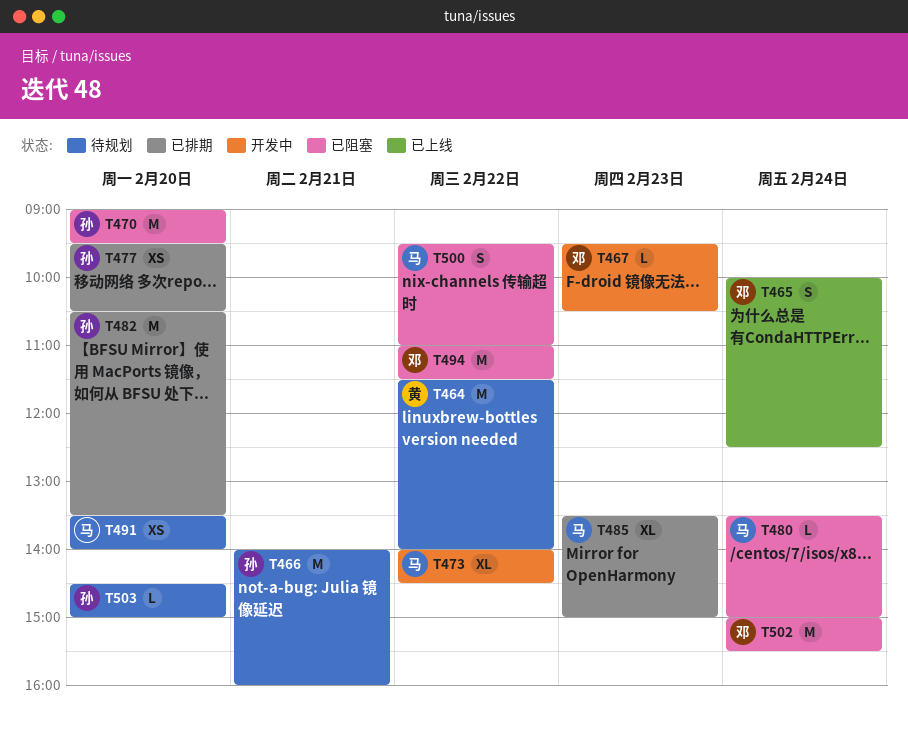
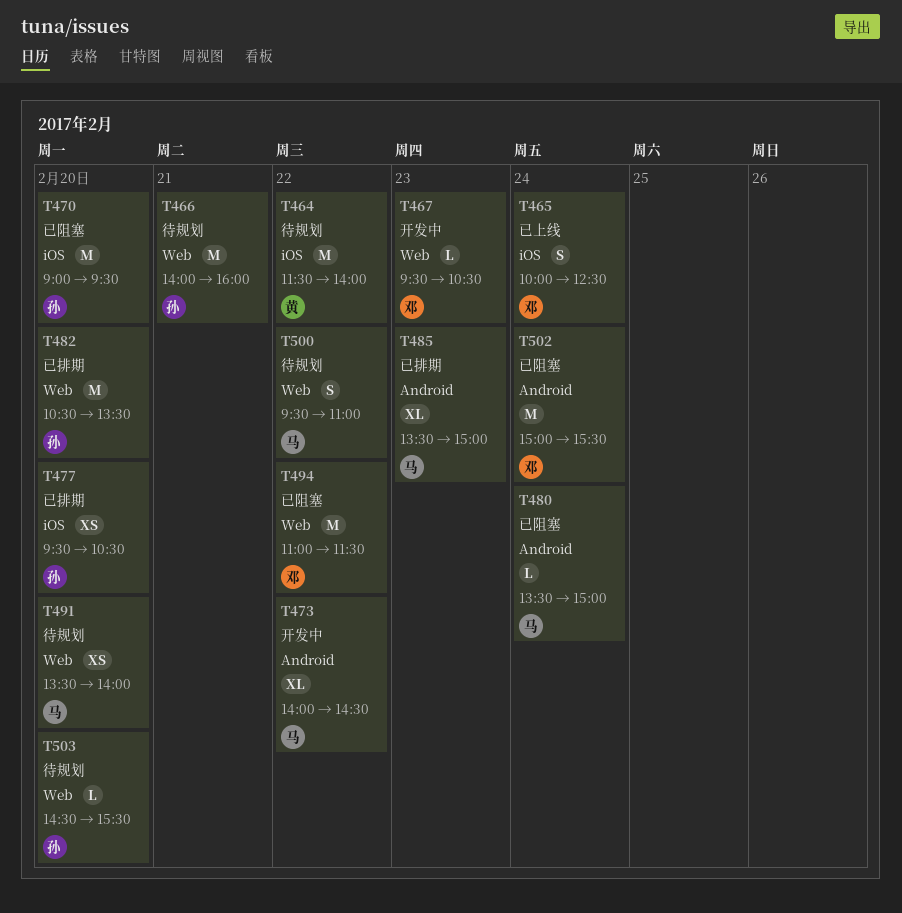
T500, status: 已阻塞 -> 待规划
T503, ends: 15:00 -> 15:30

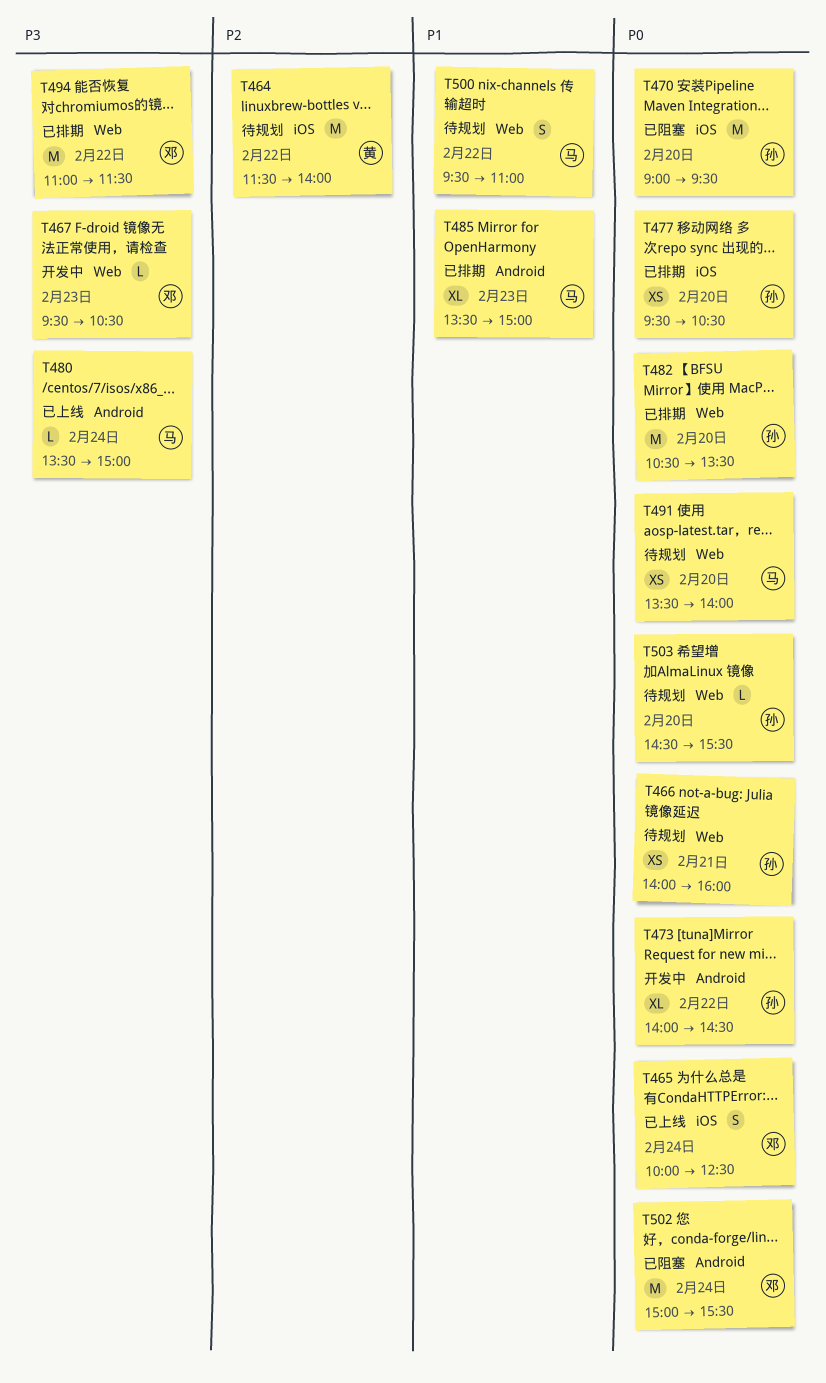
T466, estimate: M -> XS
T473, owner: 马 -> 孙
T480, status: 已阻塞 -> 已上线
T494, status: 已阻塞 -> 已排期

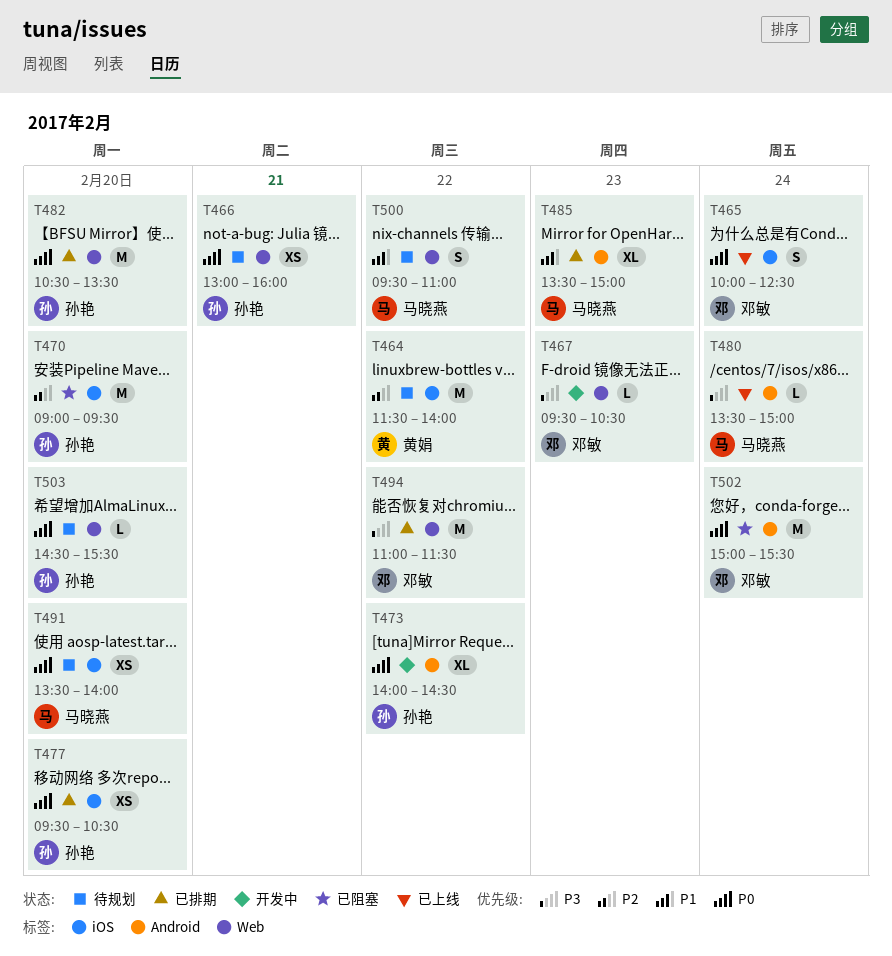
T466, begins: 14:00 -> 13:00
T470, priority: P0 -> P2
T491, label: Web -> iOS

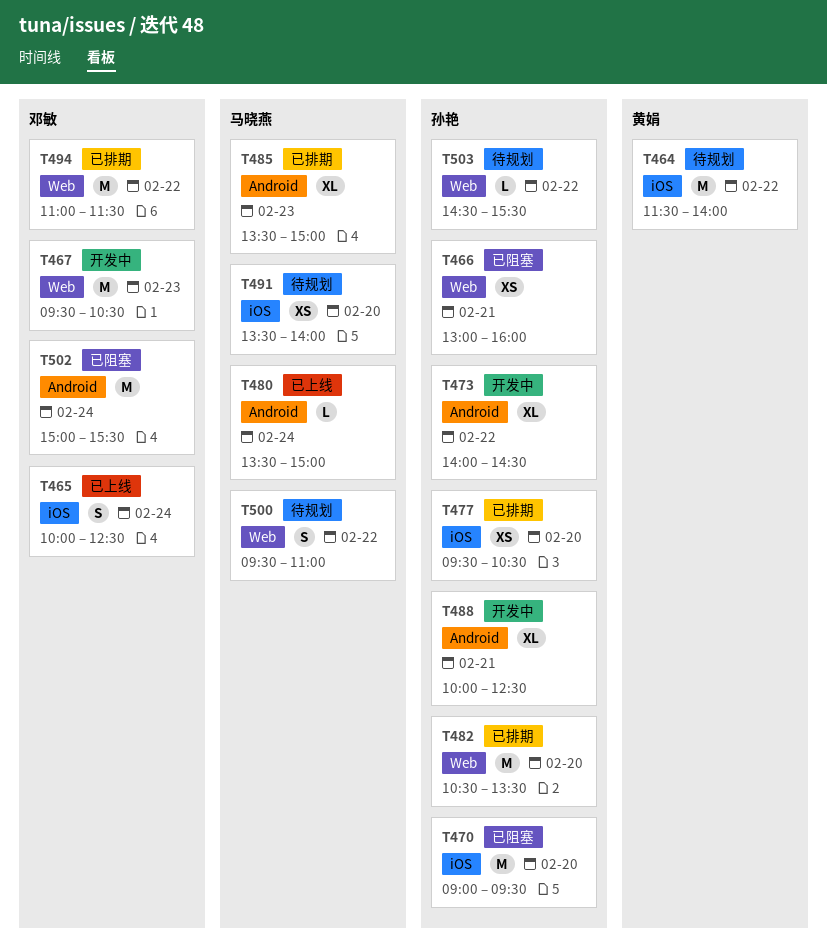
T466, status: 待规划 -> 已阻塞
T467, estimate: L -> M
T488: none -> present
T503, day: Feb 20 -> Feb 22

